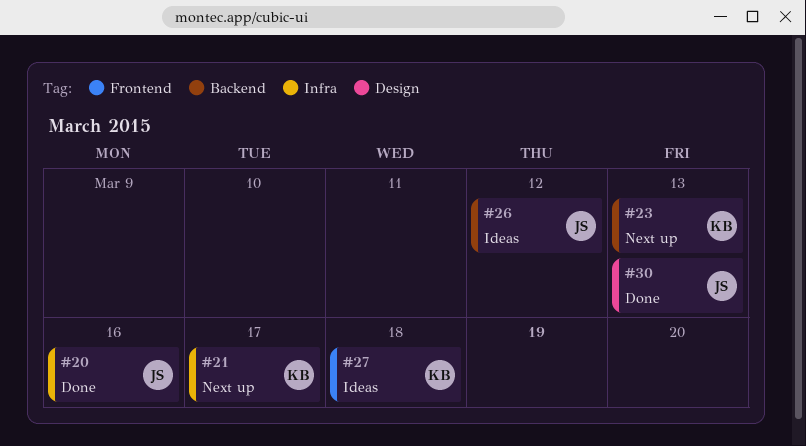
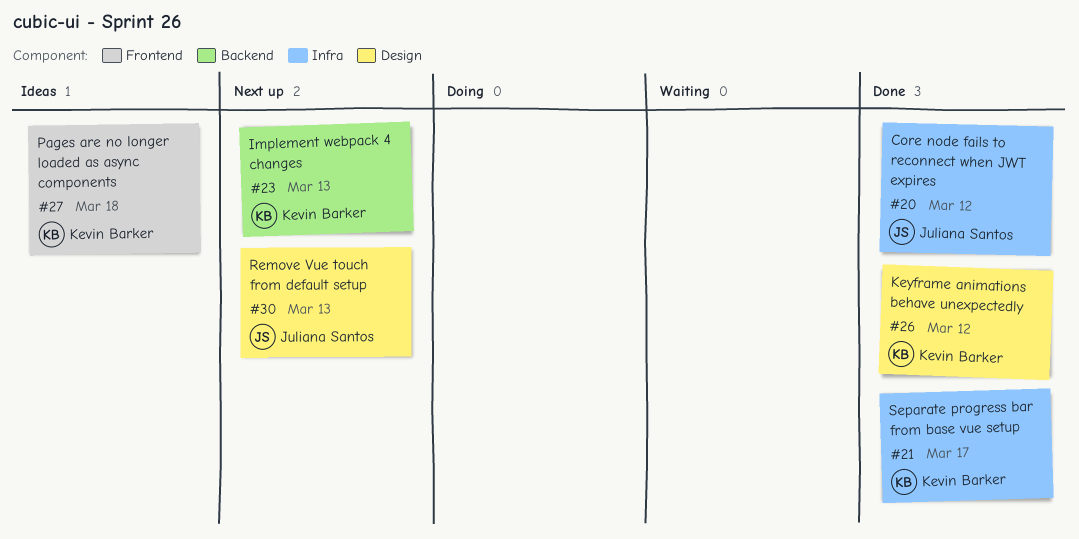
#20, due: Mar 16 -> Mar 12
#21, status: Next up -> Done
#26, status: Ideas -> Done
#26, owner: Juliana Santos -> Kevin Barker
#26, label: Backend -> Design
#30, status: Done -> Next up

